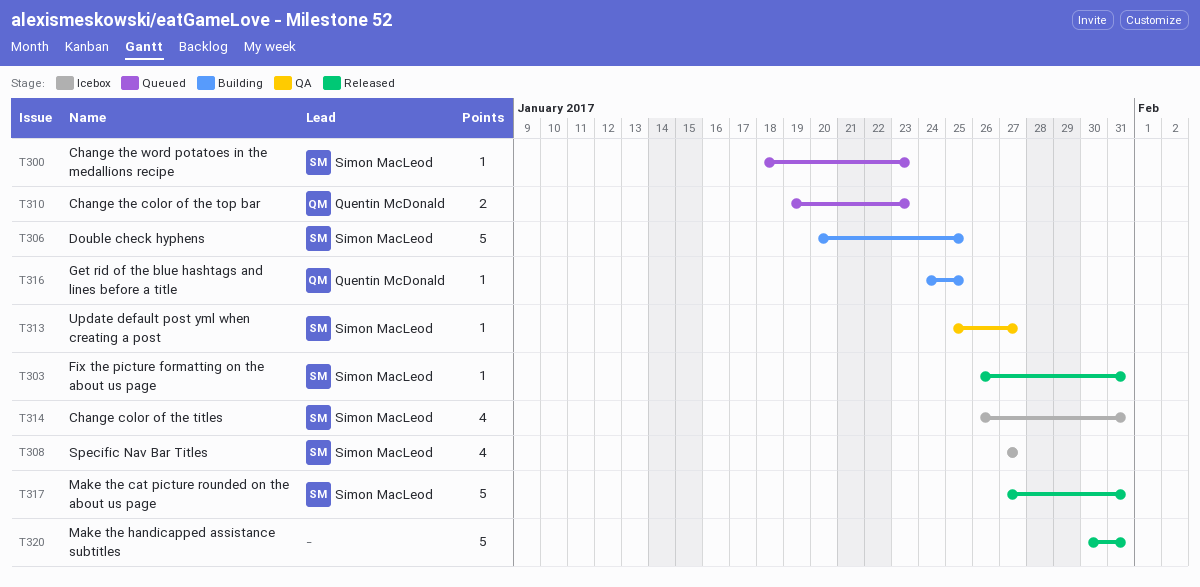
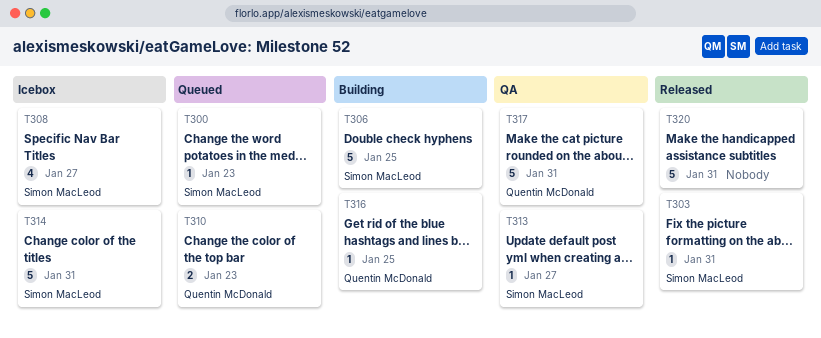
T314, estimate: 4 -> 5
T317, status: Released -> QA
T317, owner: Simon MacLeod -> Quentin McDonald

